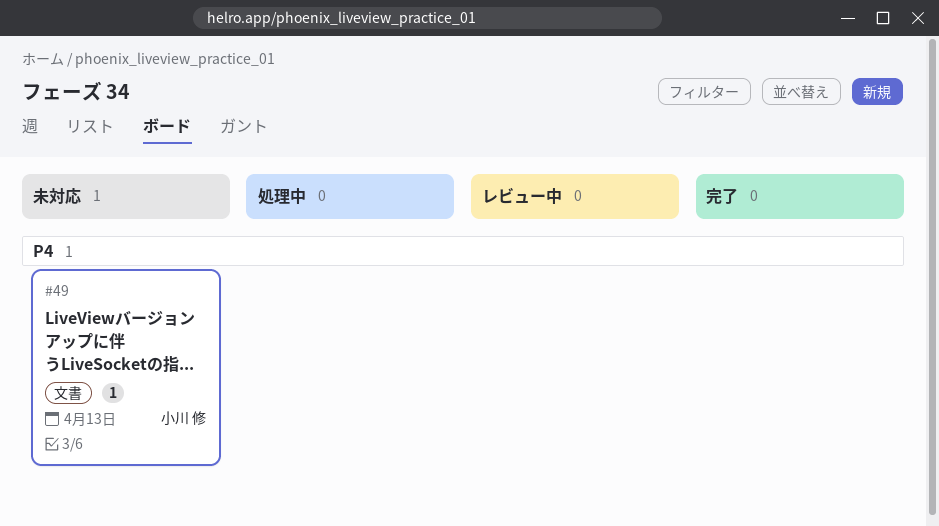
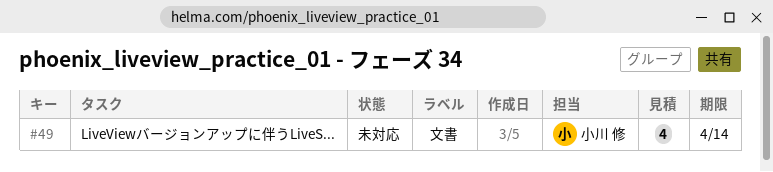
#49, estimate: 1 -> 4
#49, due: Apr 13 -> Apr 14

